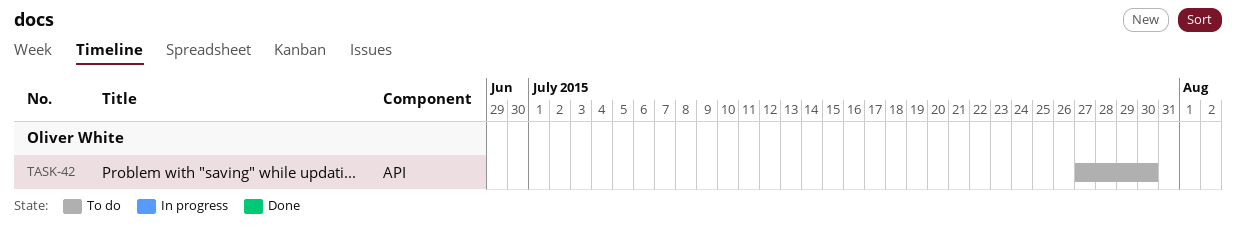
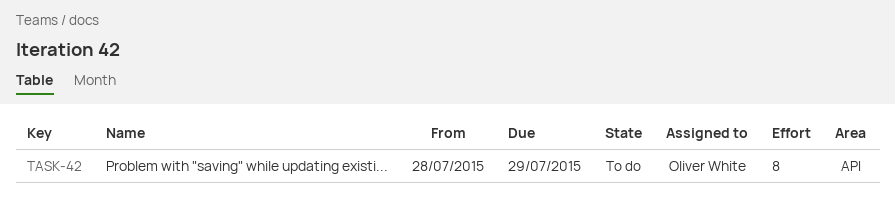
TASK-42, start: Jul 27 -> Jul 28
TASK-42, due: Jul 30 -> Jul 29

